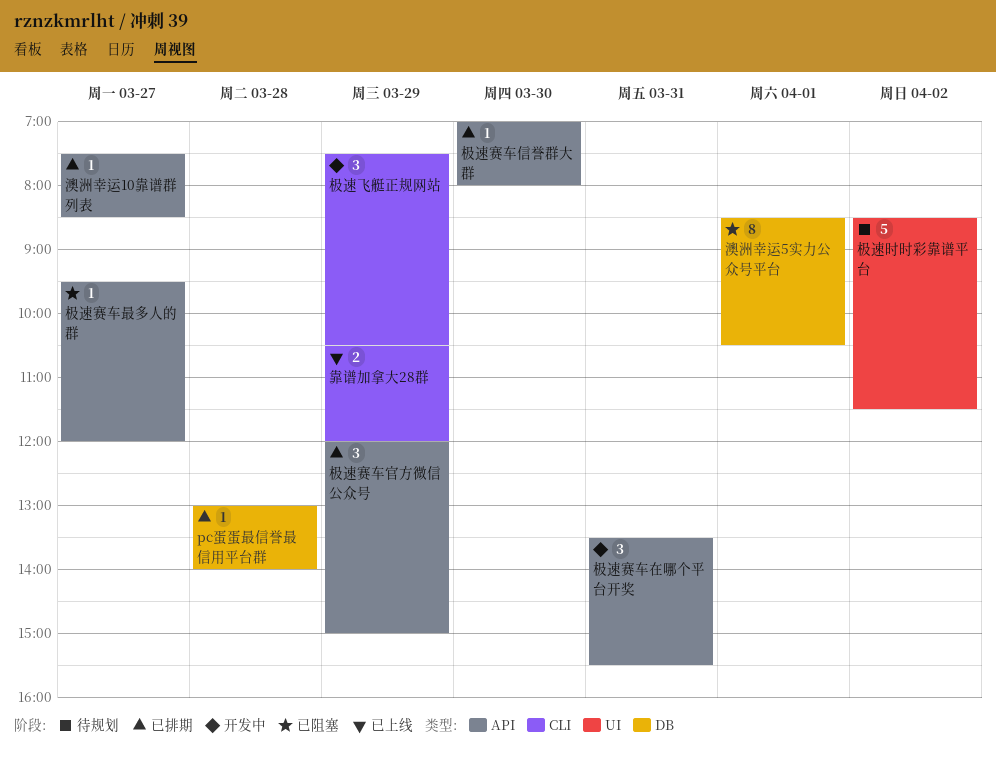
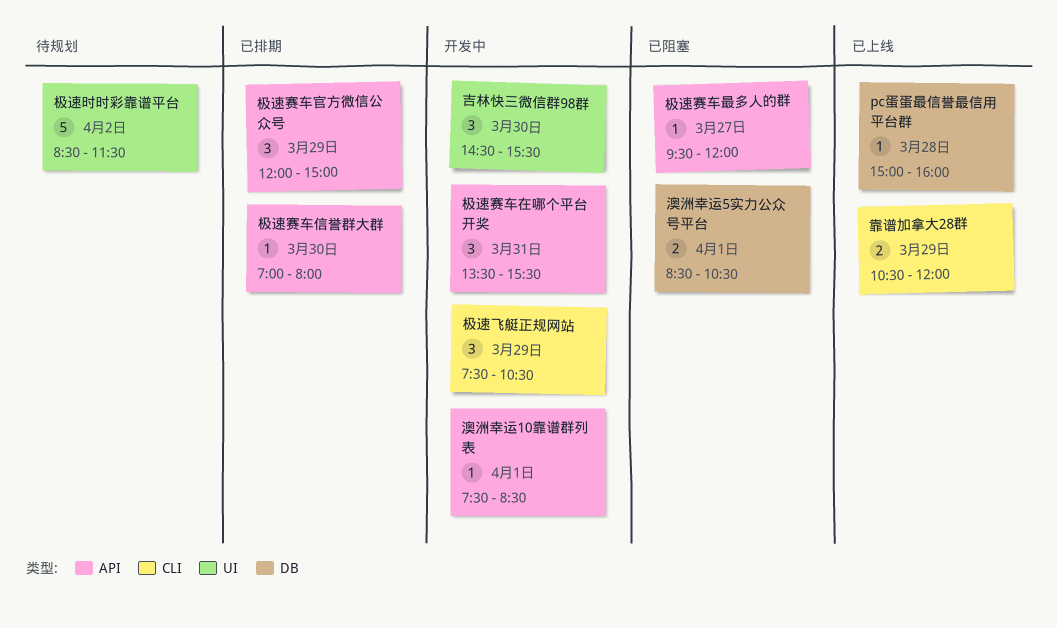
pc蛋蛋最信誉最信用平台群, status: 已排期 -> 已上线
pc蛋蛋最信誉最信用平台群, begins: 13:00 -> 15:00
pc蛋蛋最信誉最信用平台群, ends: 14:00 -> 16:00
吉林快三微信群98群: none -> present
澳洲幸运10靠谱群列表, status: 已排期 -> 开发中
澳洲幸运10靠谱群列表, day: Mar 27 -> Apr 1
澳洲幸运5实力公众号平台, estimate: 8 -> 2

